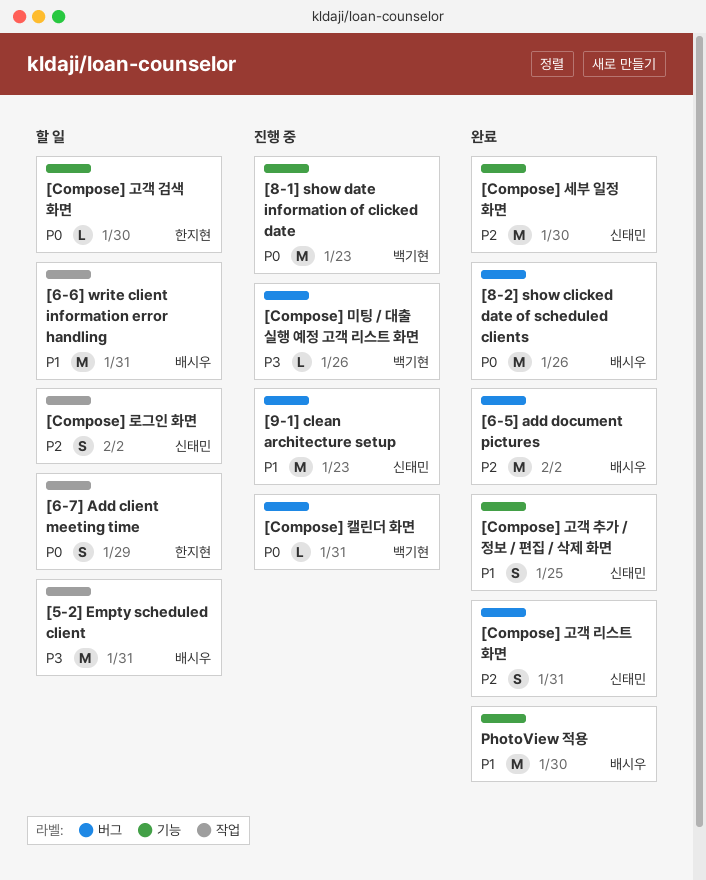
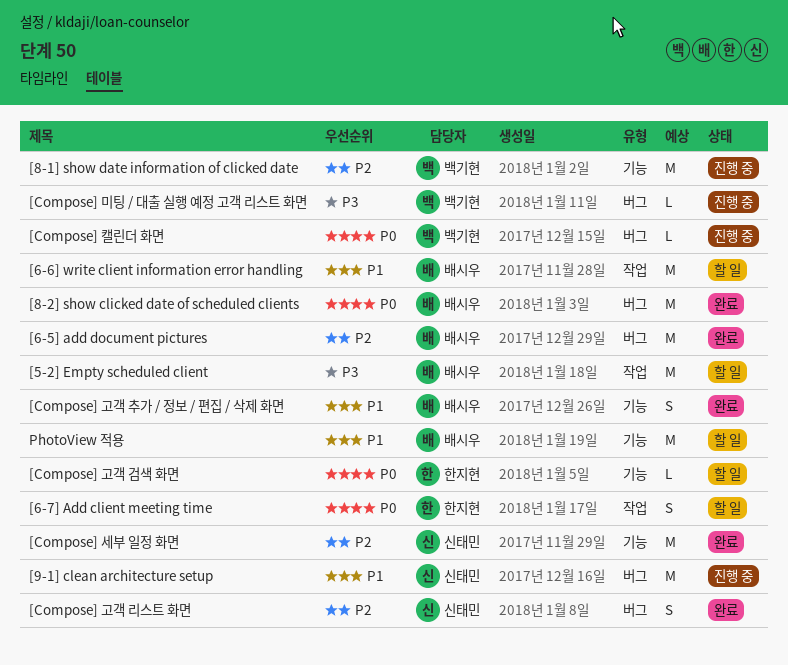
[8-1] show date information of clicked date, priority: P0 -> P2
[Compose] 고객 추가 / 정보 / 편집 / 삭제 화면, owner: 신태민 -> 배시우
[Compose] 로그인 화면: present -> none
PhotoView 적용, status: 완료 -> 할 일

